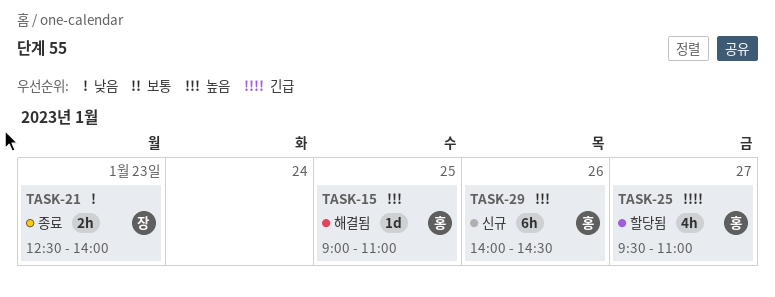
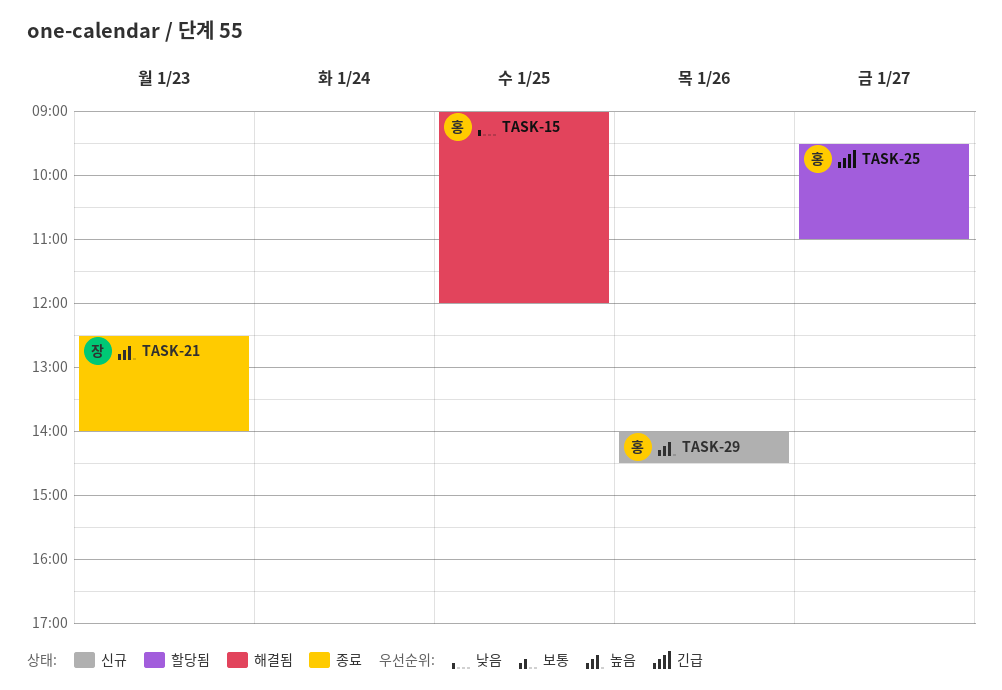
TASK-15, priority: 높음 -> 낮음
TASK-15, ends: 11:00 -> 12:00
TASK-21, priority: 낮음 -> 높음

